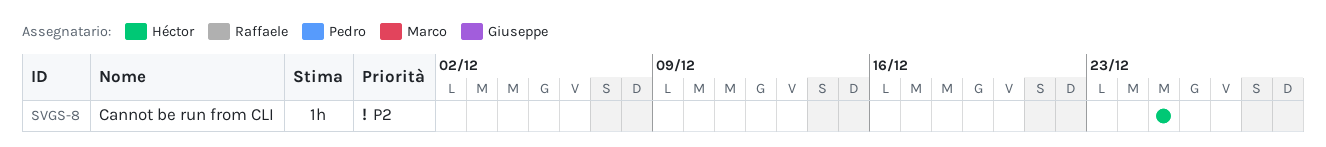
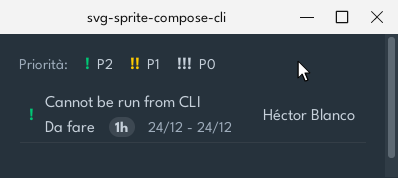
Cannot be run from CLI, start: Dec 25 -> Dec 24
Cannot be run from CLI, due: Dec 25 -> Dec 24

